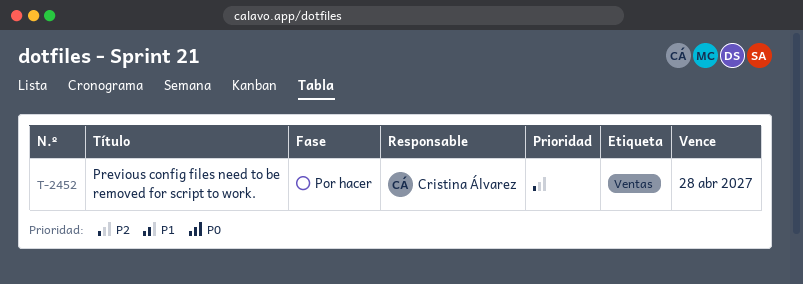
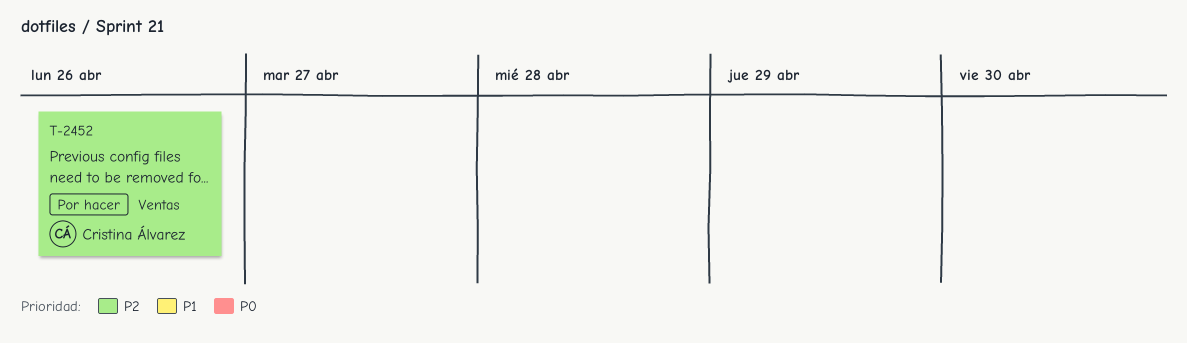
T-2452, due: Apr 28 -> Apr 26

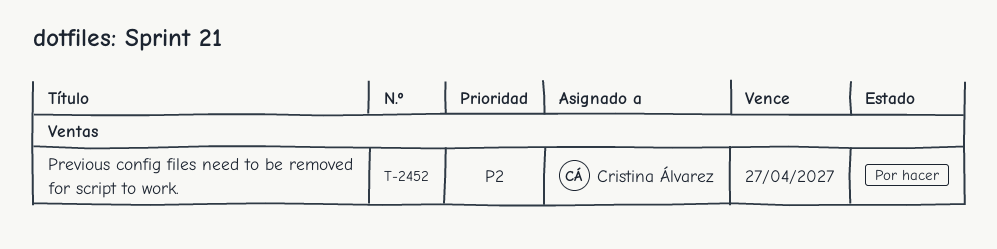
T-2452, due: Apr 26 -> Apr 27

